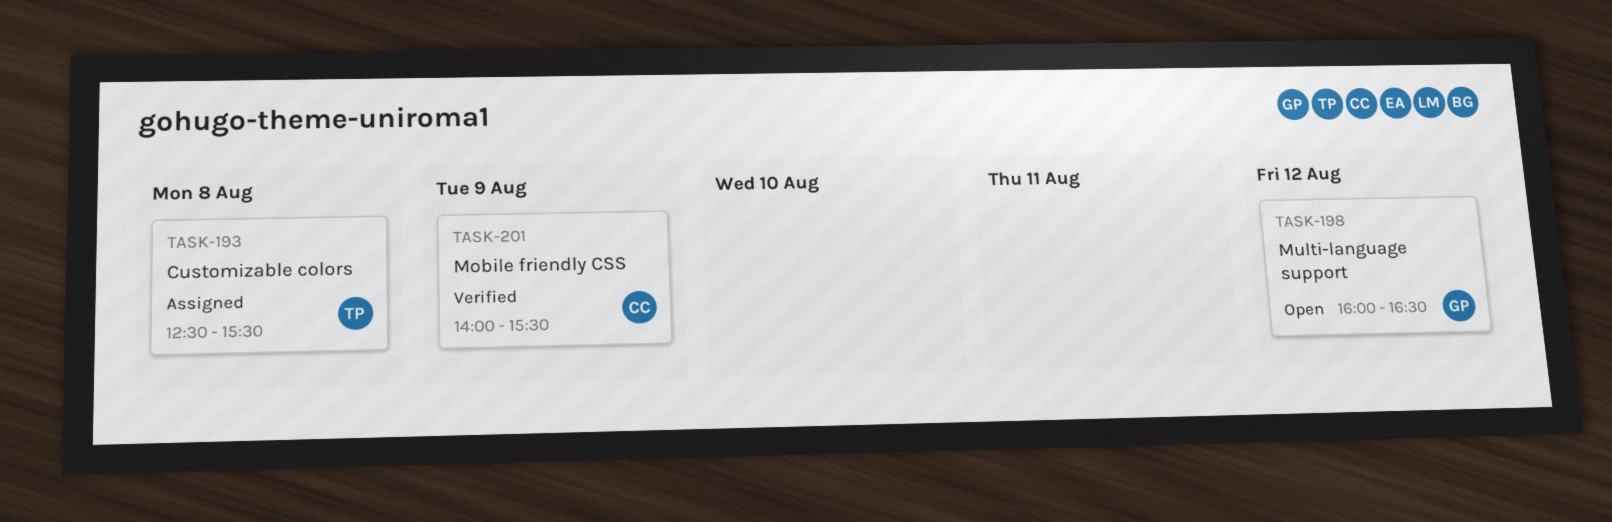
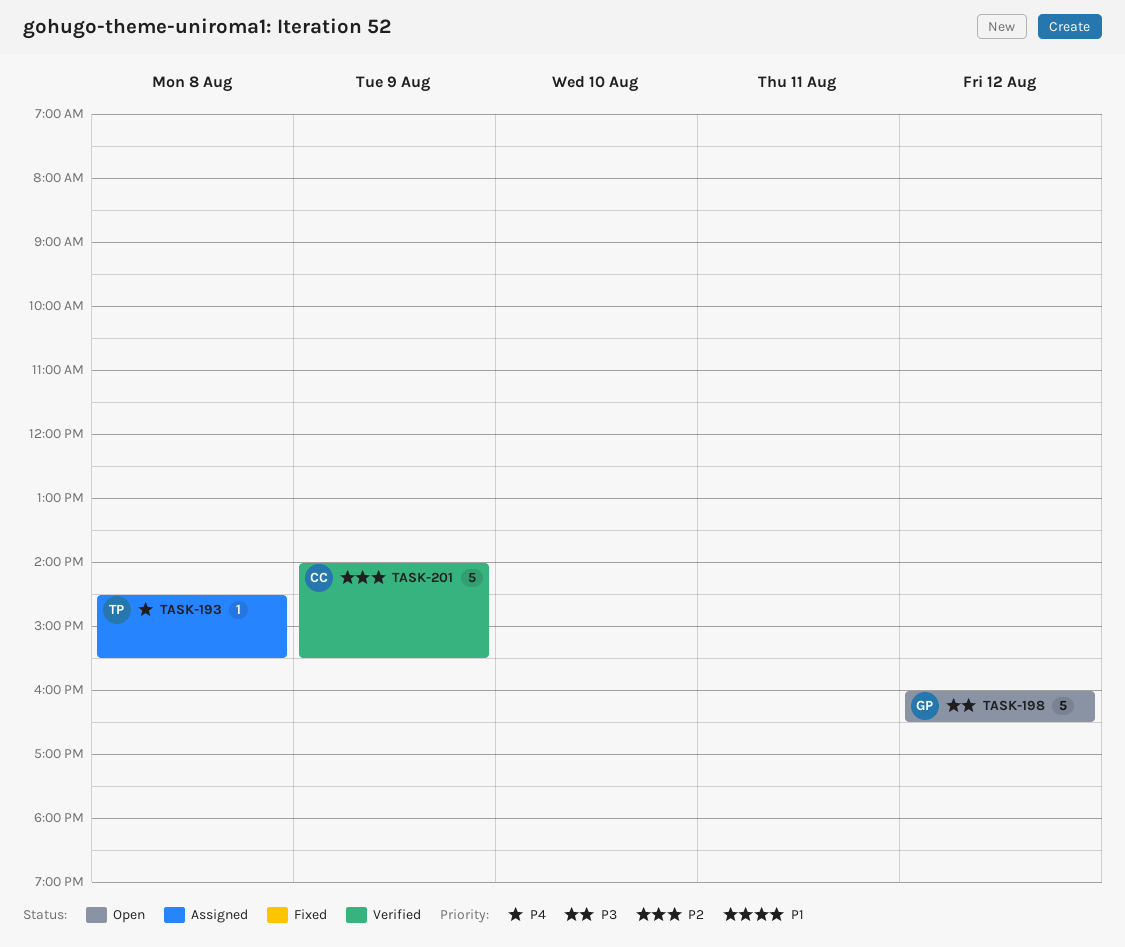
TASK-193, begins: 12:30 -> 14:30

